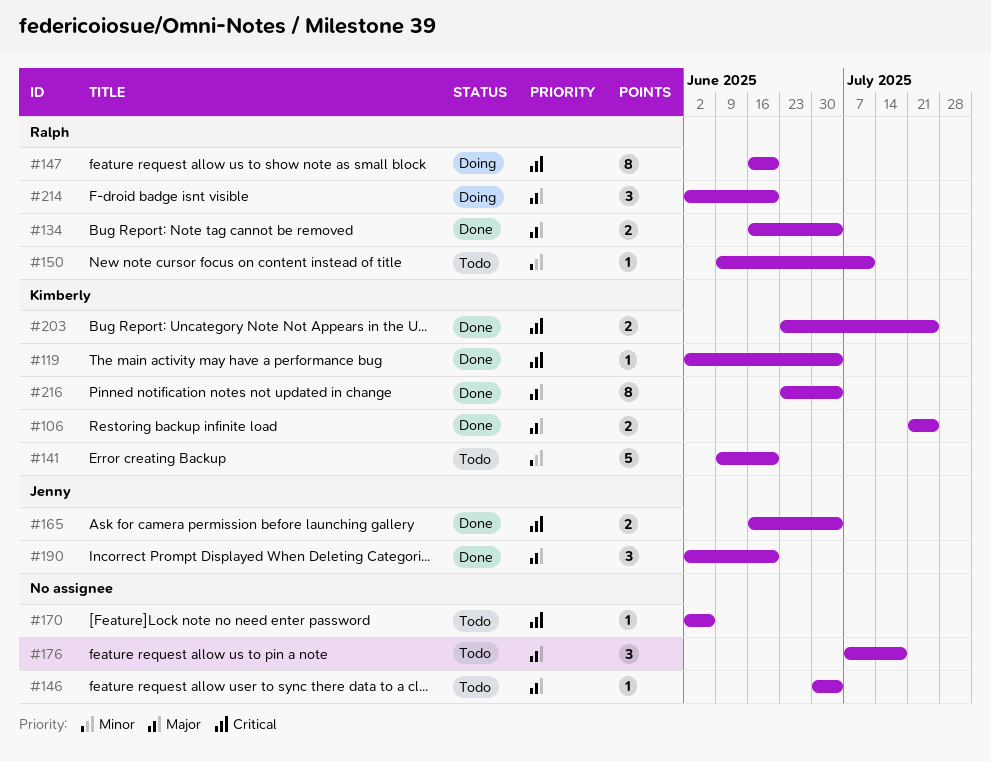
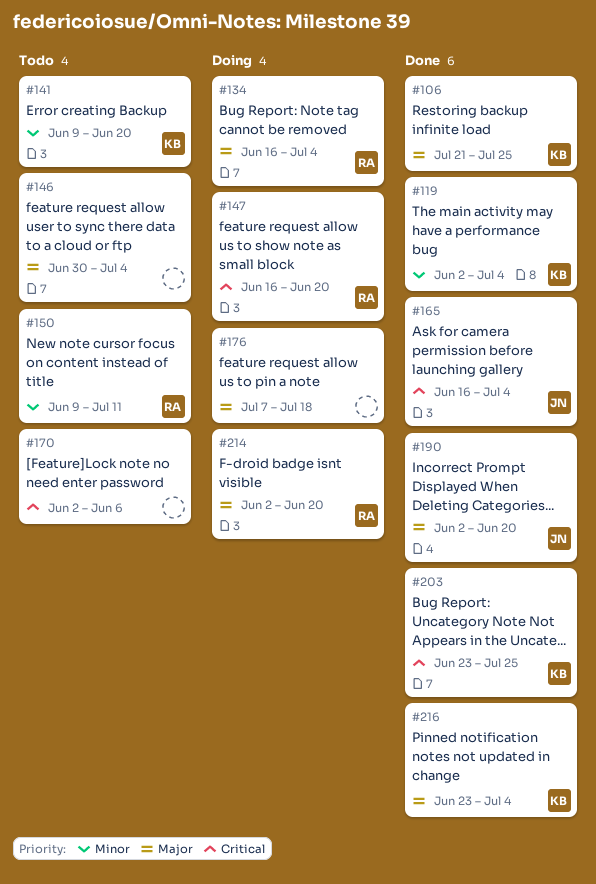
#119, priority: Critical -> Minor
#134, status: Done -> Doing
#176, status: Todo -> Doing

